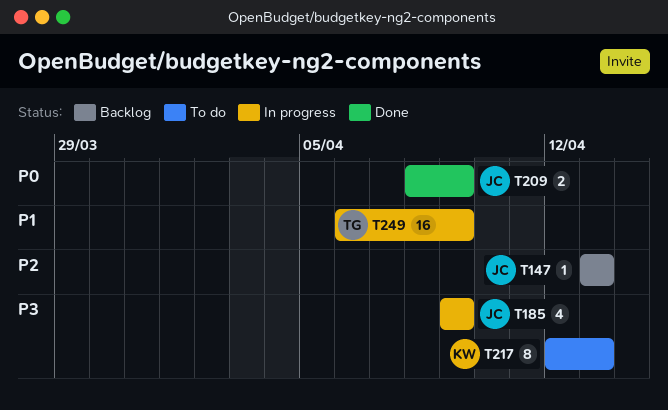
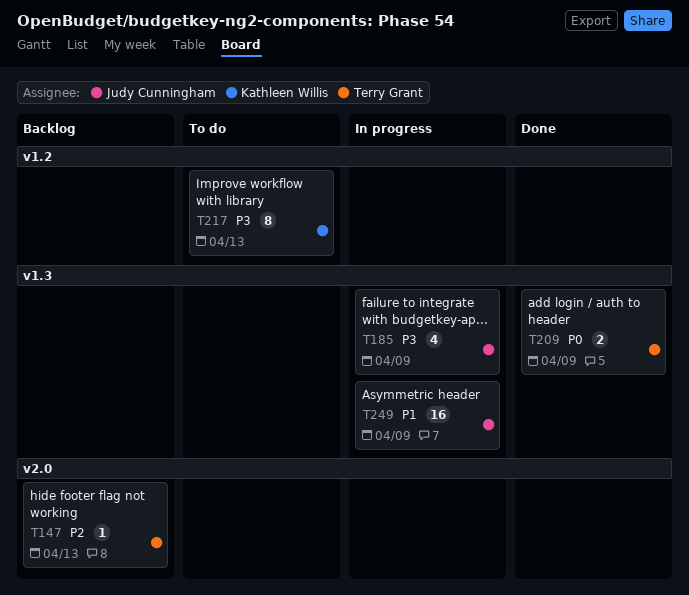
T147, owner: Judy Cunningham -> Terry Grant
T209, owner: Judy Cunningham -> Terry Grant
T249, owner: Terry Grant -> Judy Cunningham

